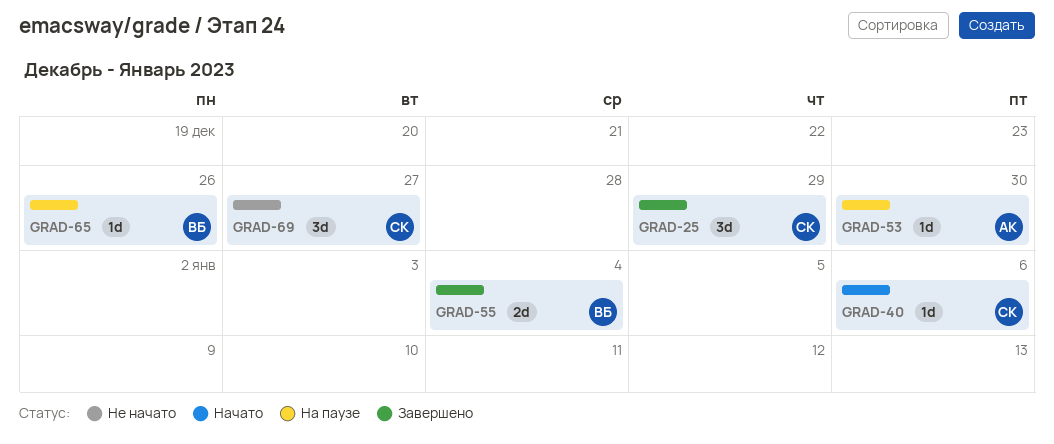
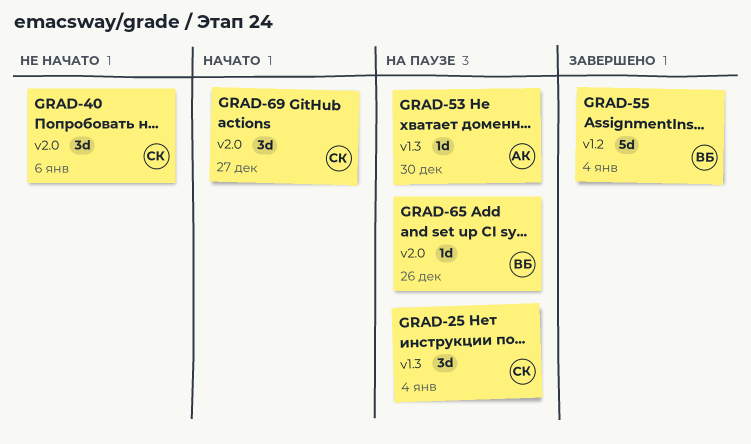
GRAD-25, status: Завершено -> На паузе
GRAD-25, due: Dec 29 -> Jan 4
GRAD-40, status: Начато -> Не начато
GRAD-40, estimate: 1d -> 3d
GRAD-55, estimate: 2d -> 5d
GRAD-69, status: Не начато -> Начато

